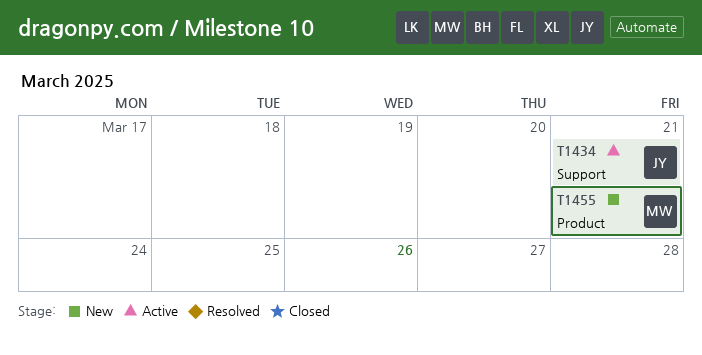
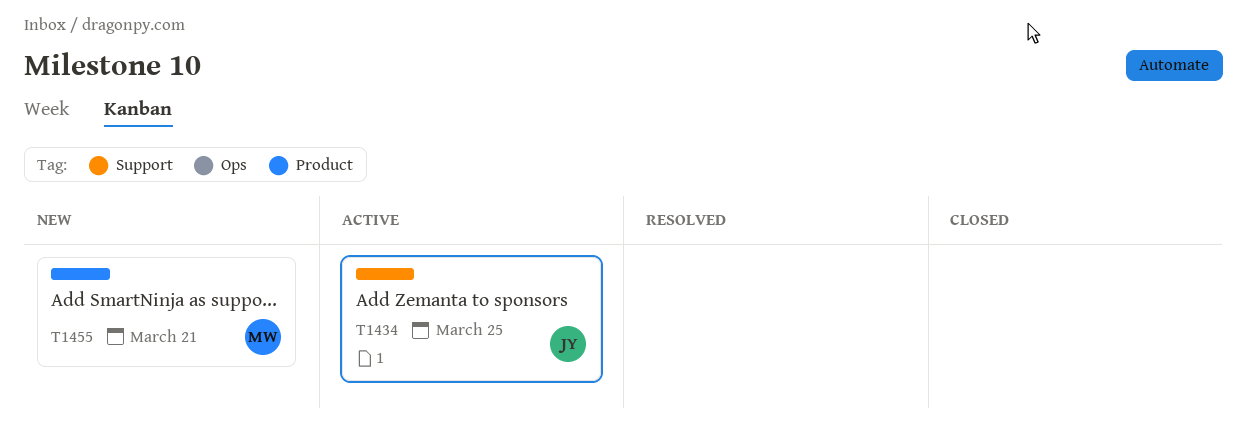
T1434, due: Mar 21 -> Mar 25

